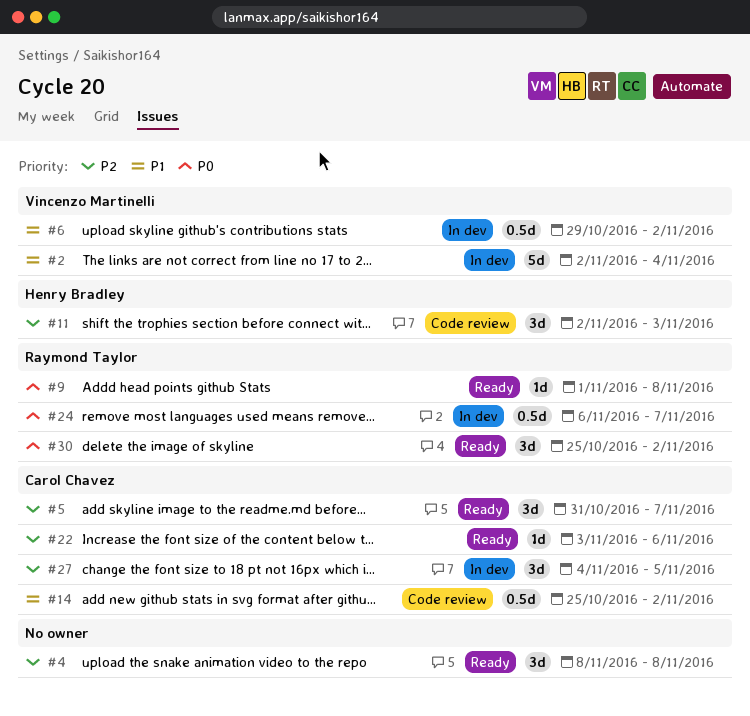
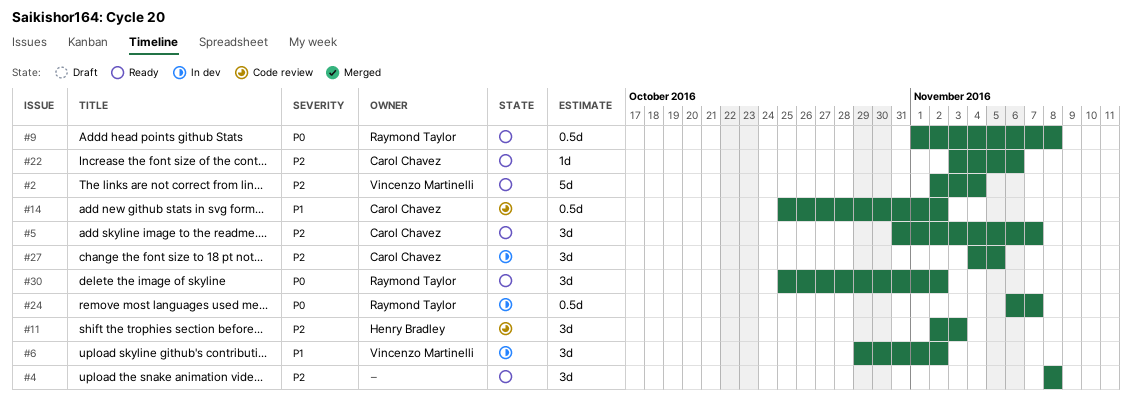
#2, status: In dev -> Ready
#2, priority: P1 -> P2
#6, estimate: 0.5d -> 3d
#9, estimate: 1d -> 0.5d

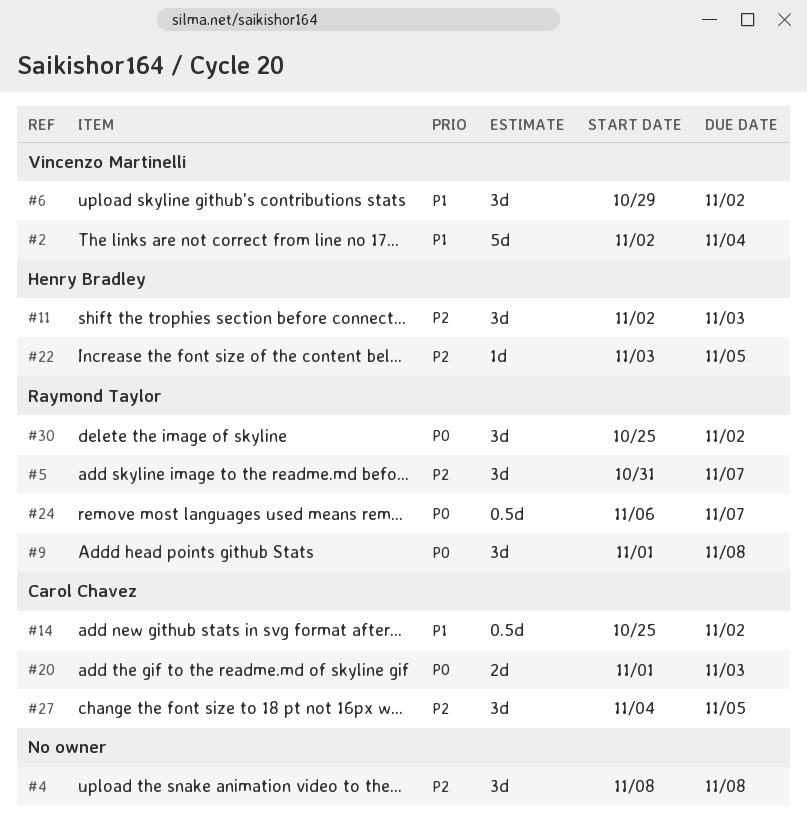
#2, priority: P2 -> P1
#5, owner: Carol Chavez -> Raymond Taylor
#9, estimate: 0.5d -> 3d
#20: none -> present
#22, owner: Carol Chavez -> Henry Bradley
#22, due: Nov 6 -> Nov 5

